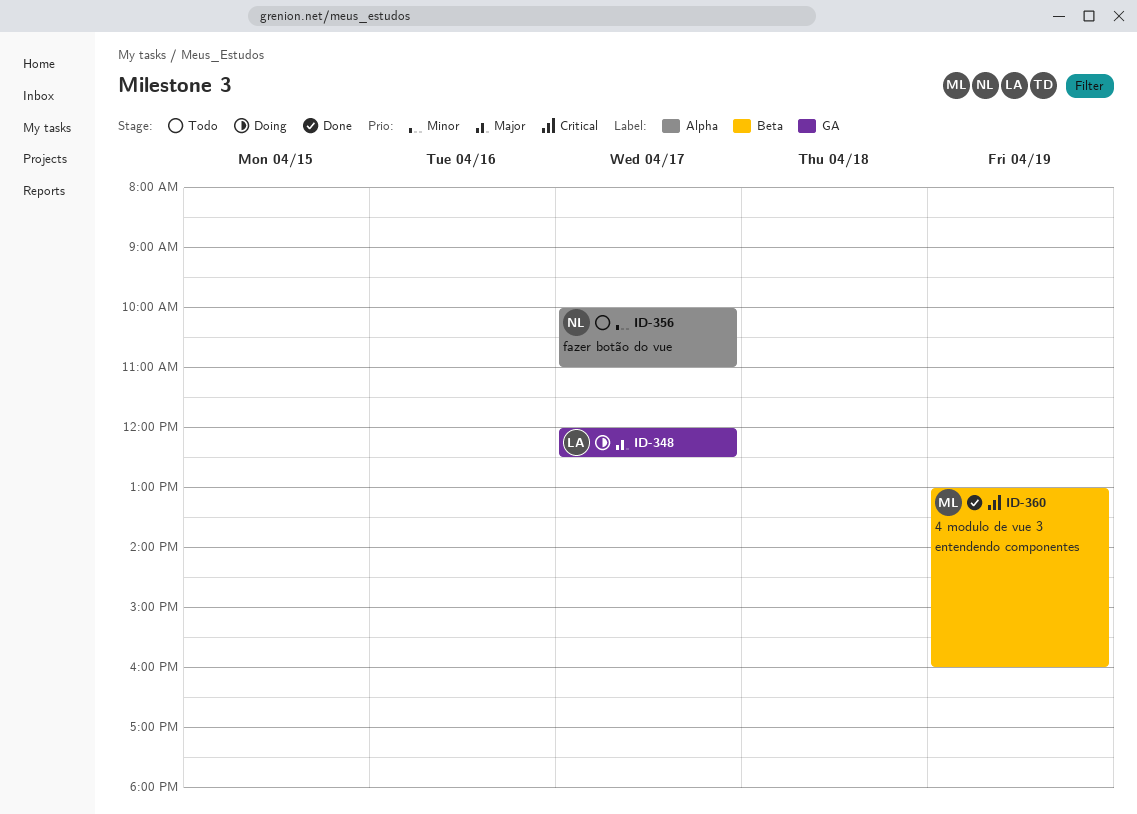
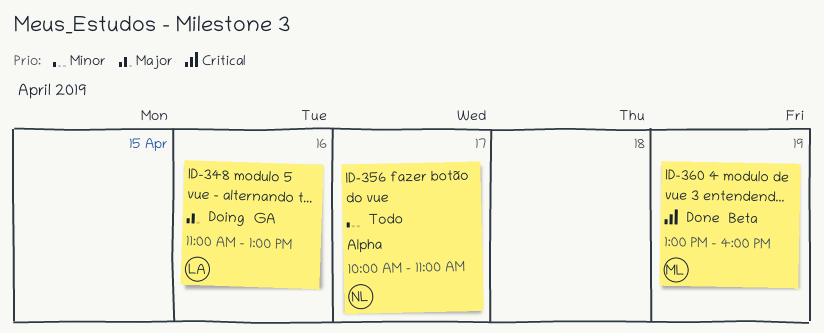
ID-348, day: Apr 17 -> Apr 16
ID-348, begins: 12:00 -> 11:00
ID-348, ends: 12:30 -> 13:00

